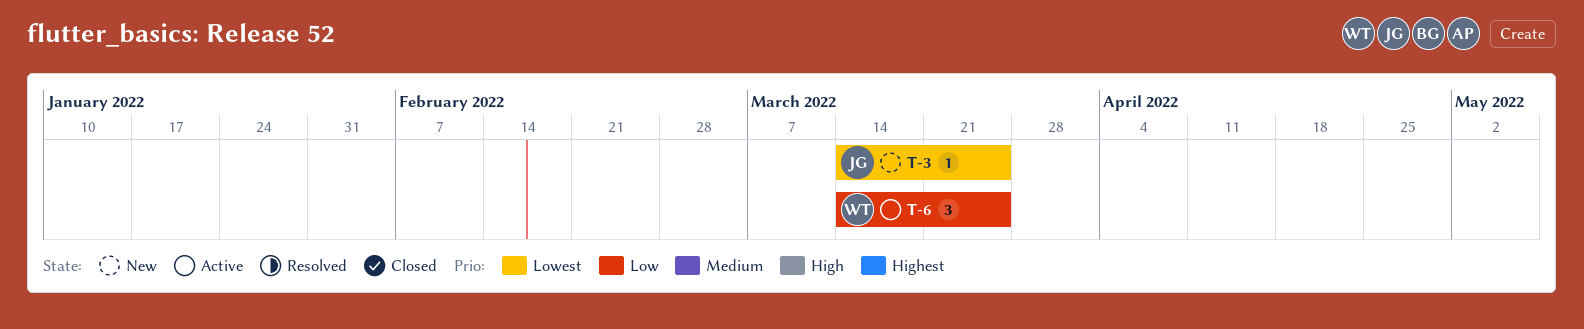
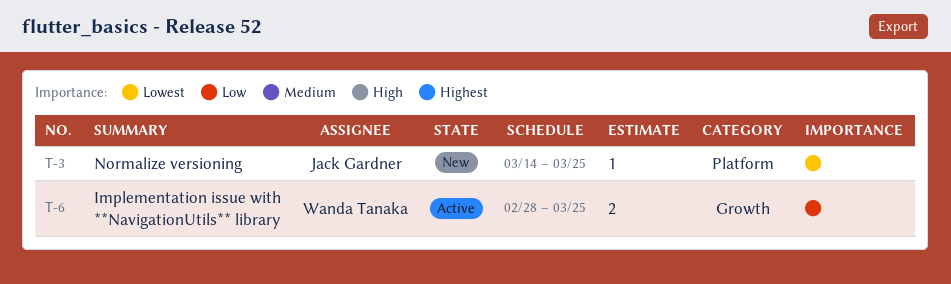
T-6, estimate: 3 -> 2
T-6, start: Mar 14 -> Feb 28

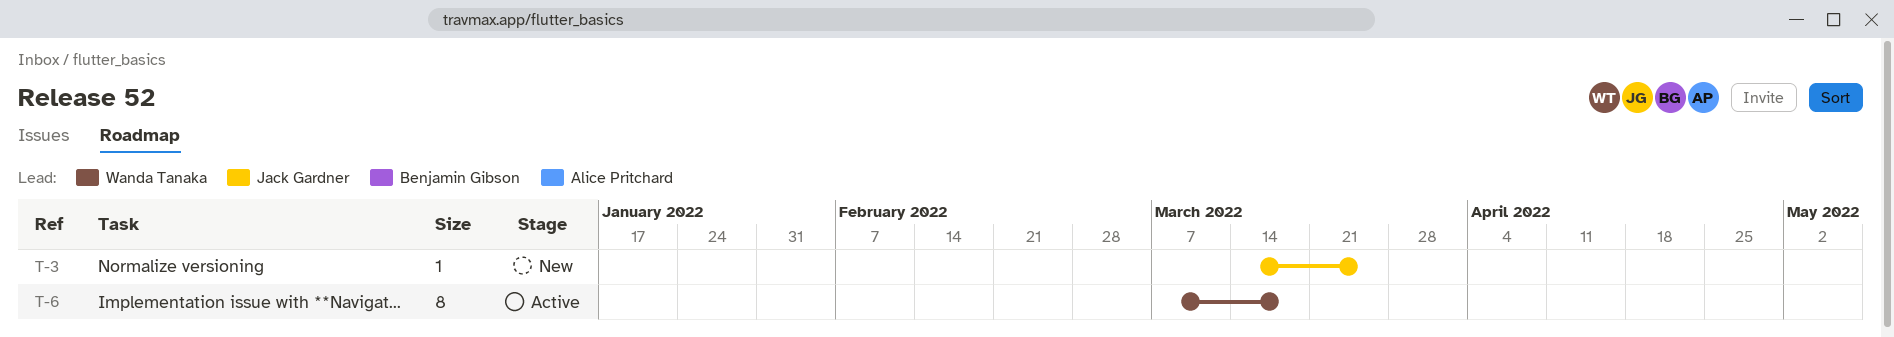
T-6, estimate: 2 -> 8
T-6, start: Feb 28 -> Mar 7
T-6, due: Mar 25 -> Mar 18

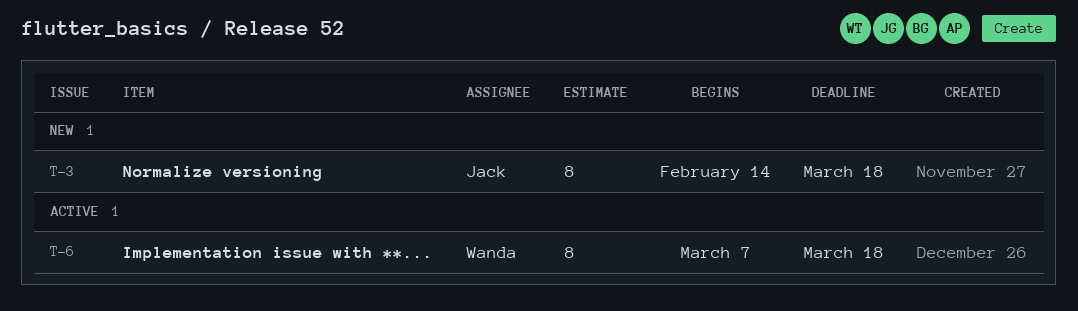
T-3, estimate: 1 -> 8
T-3, start: Mar 14 -> Feb 14
T-3, due: Mar 25 -> Mar 18

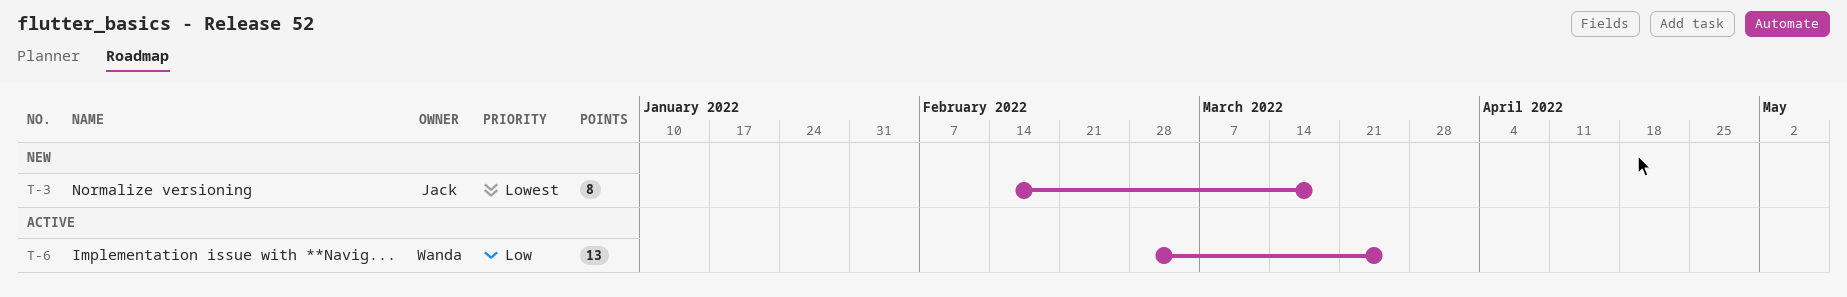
T-6, estimate: 8 -> 13
T-6, start: Mar 7 -> Feb 28
T-6, due: Mar 18 -> Mar 25

